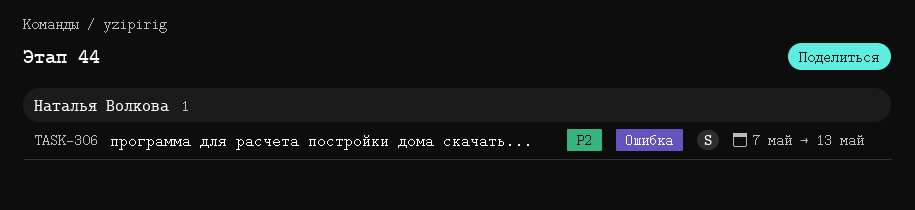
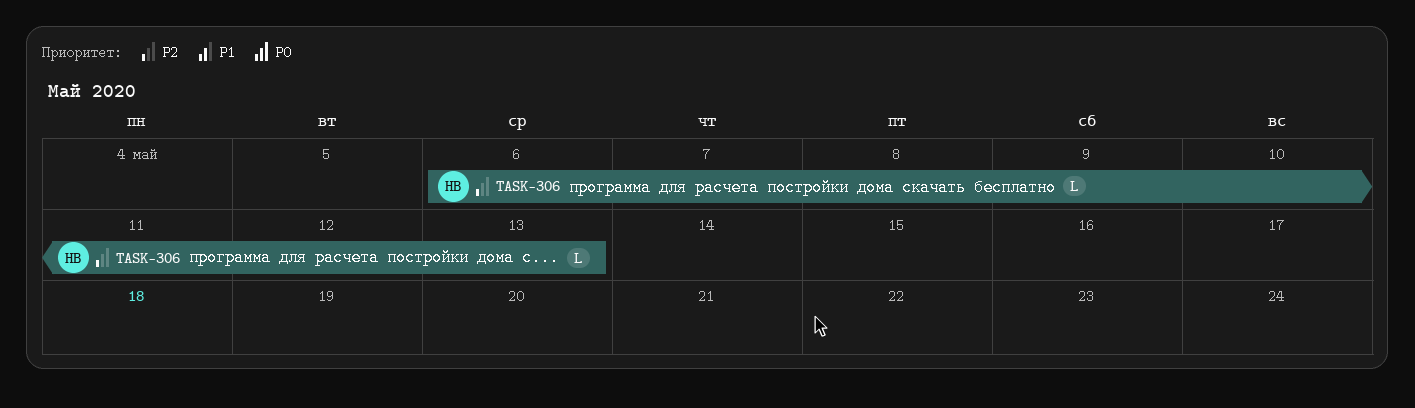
TASK-306, estimate: S -> L
TASK-306, start: May 7 -> May 6

